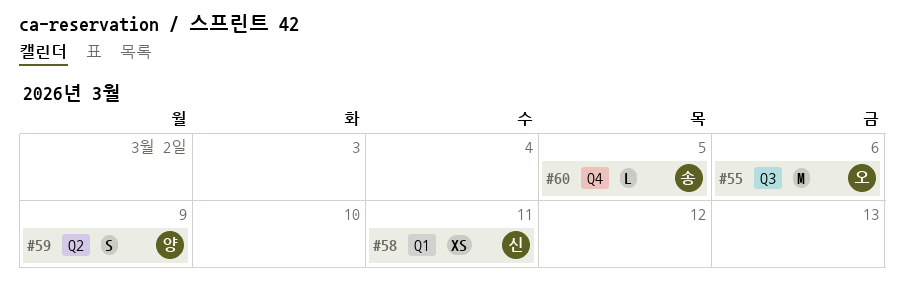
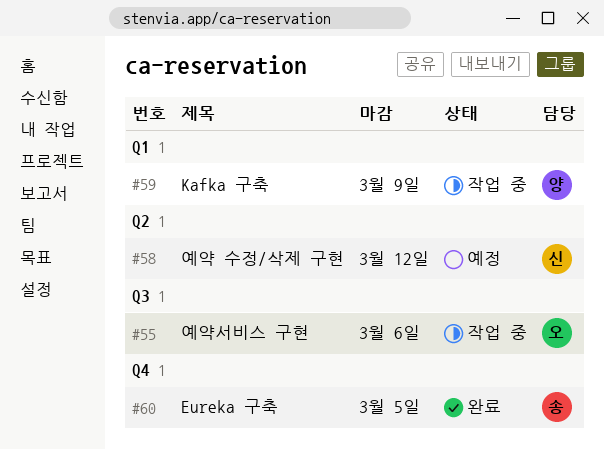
#58, label: Q1 -> Q2
#58, due: Mar 11 -> Mar 12
#59, label: Q2 -> Q1

